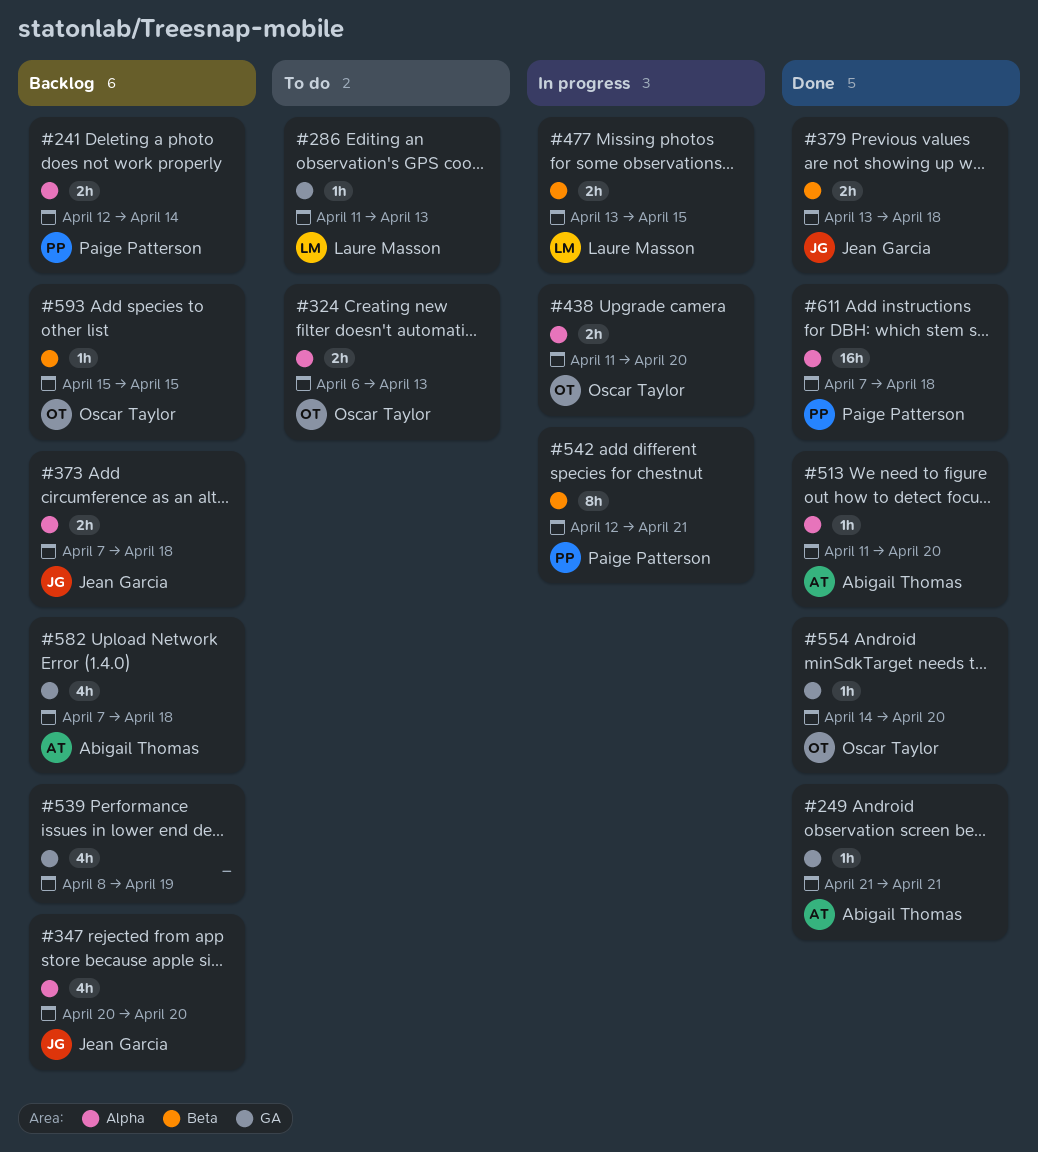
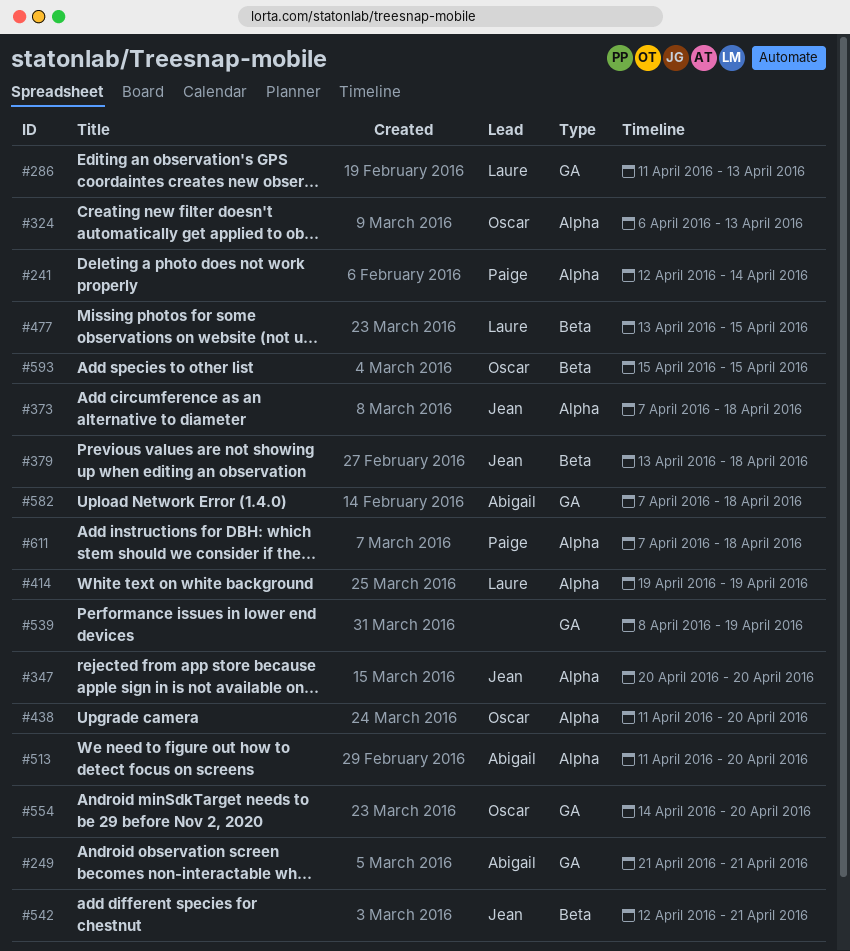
#414: none -> present
#542, owner: Paige Patterson -> Jean Garcia

